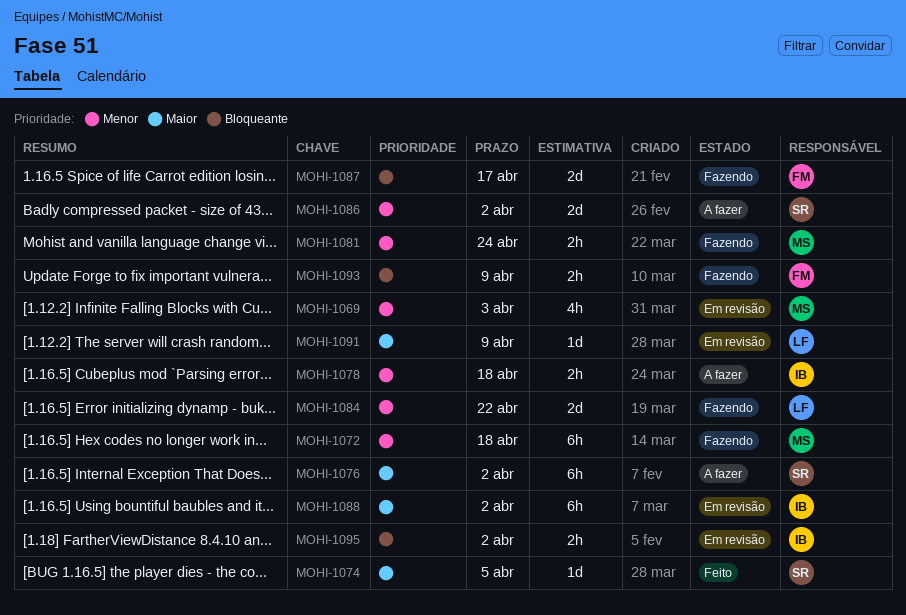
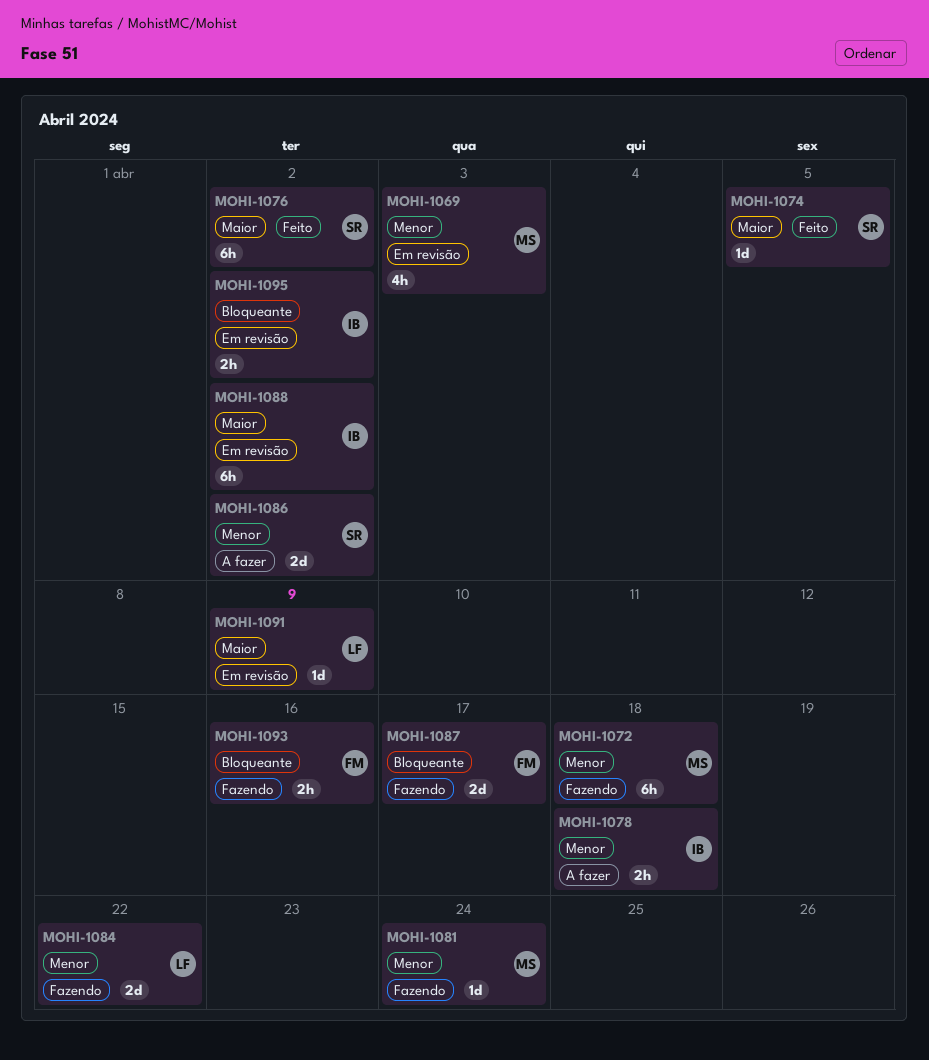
MOHI-1076, status: A fazer -> Feito
MOHI-1081, estimate: 2h -> 1d
MOHI-1093, due: Apr 9 -> Apr 16

